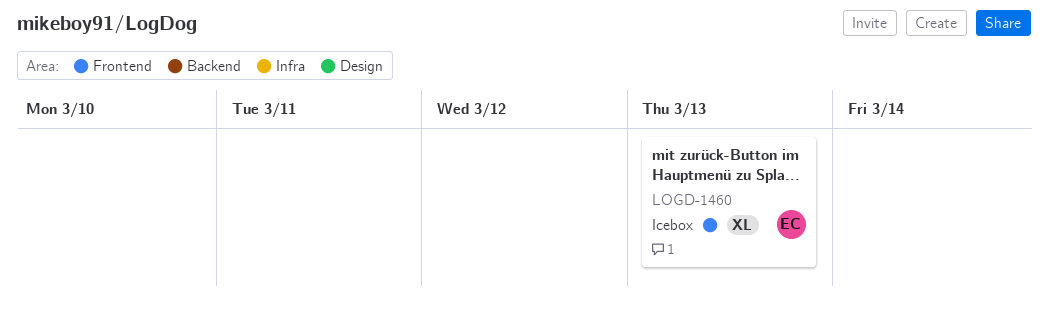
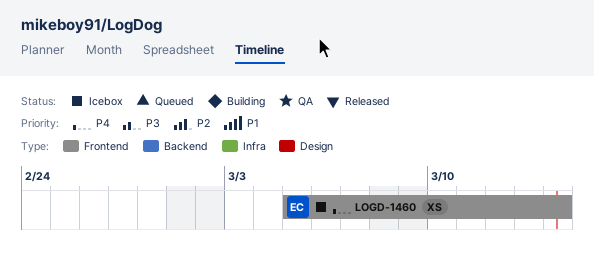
LOGD-1460, estimate: XL -> XS
LOGD-1460, due: Mar 13 -> Mar 14

